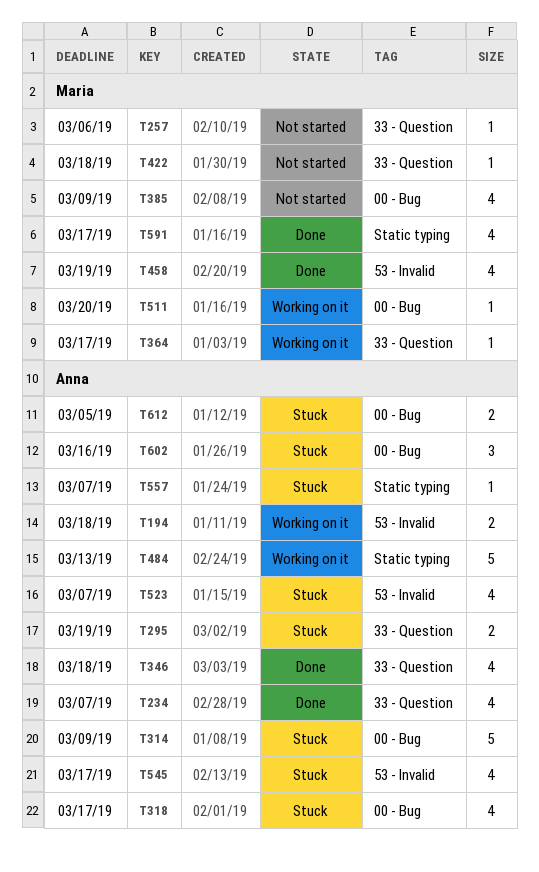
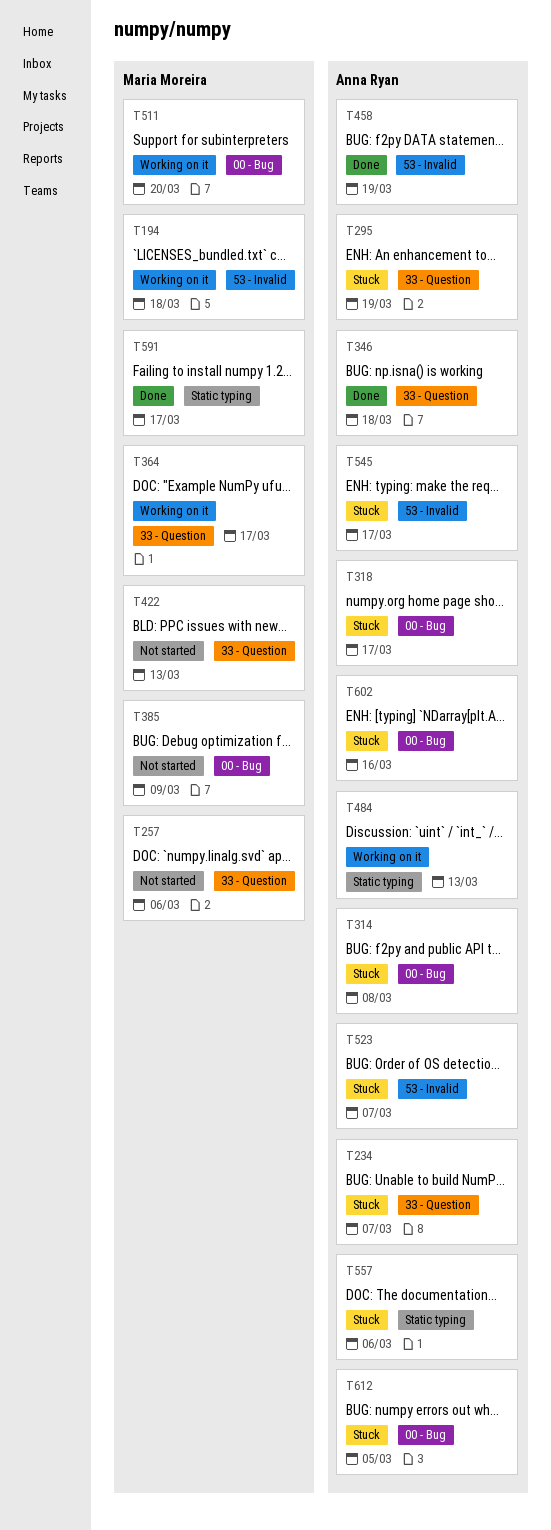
T194, owner: Anna Ryan -> Maria Moreira
T234, status: Done -> Stuck
T314, due: Mar 9 -> Mar 8
T422, due: Mar 18 -> Mar 13
T458, owner: Maria Moreira -> Anna Ryan
T557, due: Mar 7 -> Mar 6

